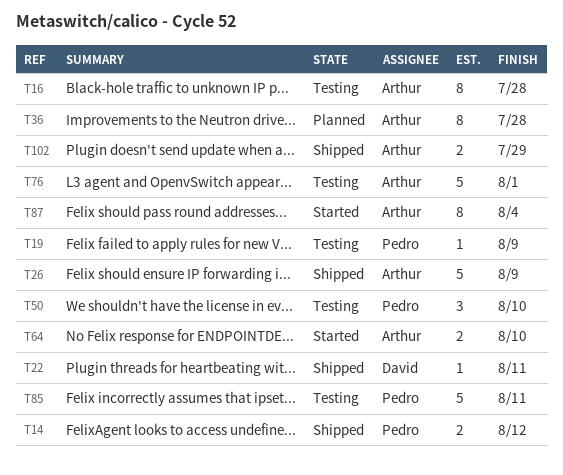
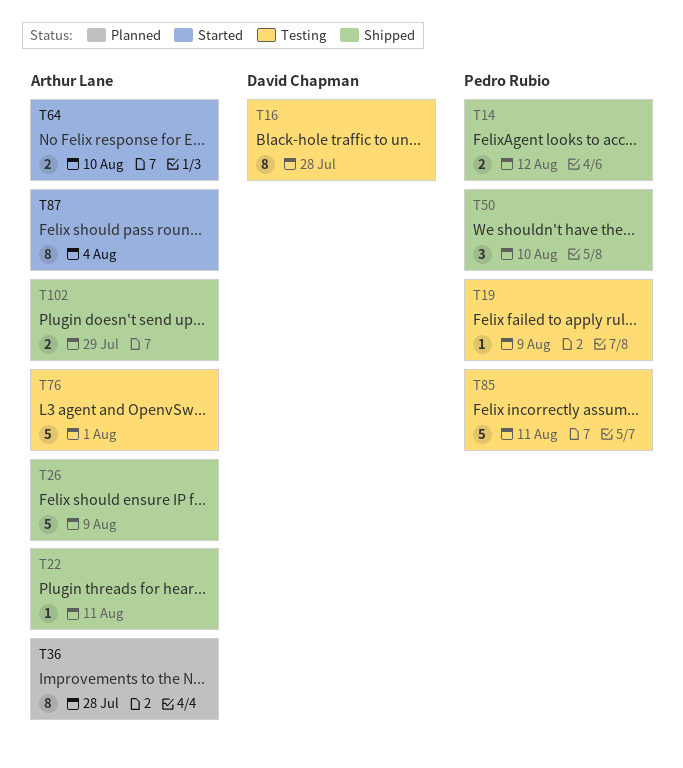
T16, owner: Arthur Lane -> David Chapman
T22, owner: David Chapman -> Arthur Lane
T50, status: Testing -> Shipped

